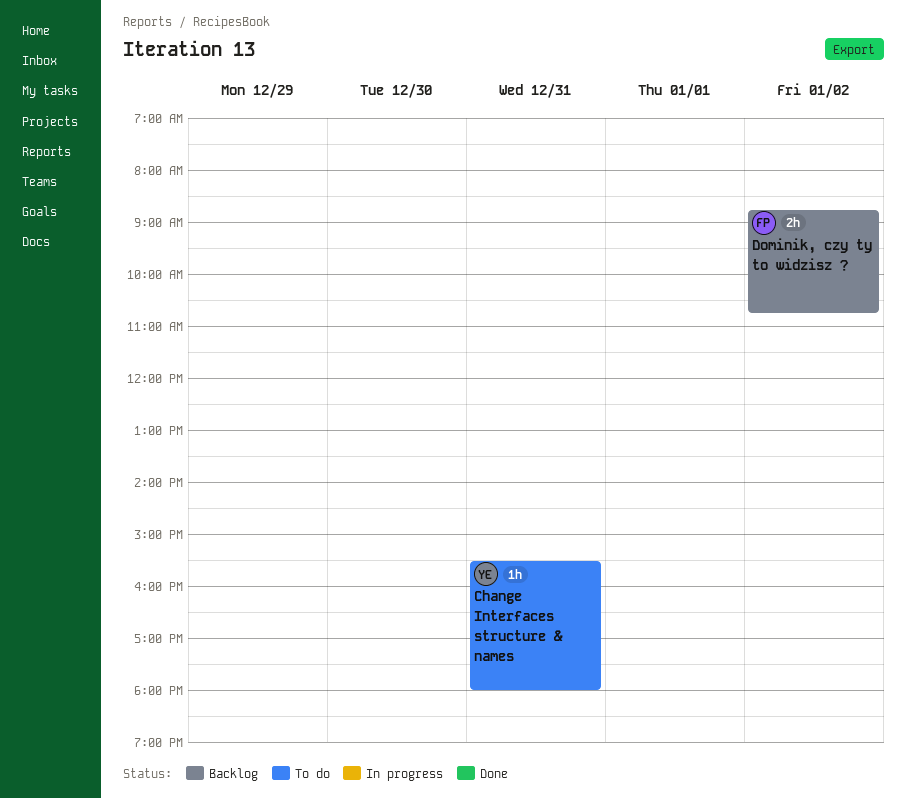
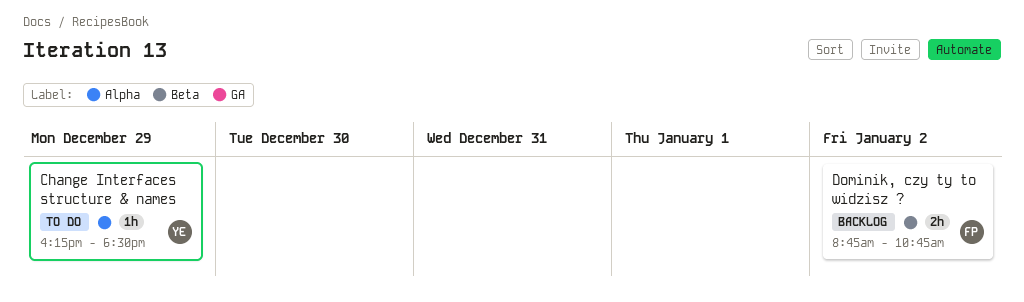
Change Interfaces structure & names, day: Dec 31 -> Dec 29
Change Interfaces structure & names, begins: 15:30 -> 16:15
Change Interfaces structure & names, ends: 18:00 -> 18:30

